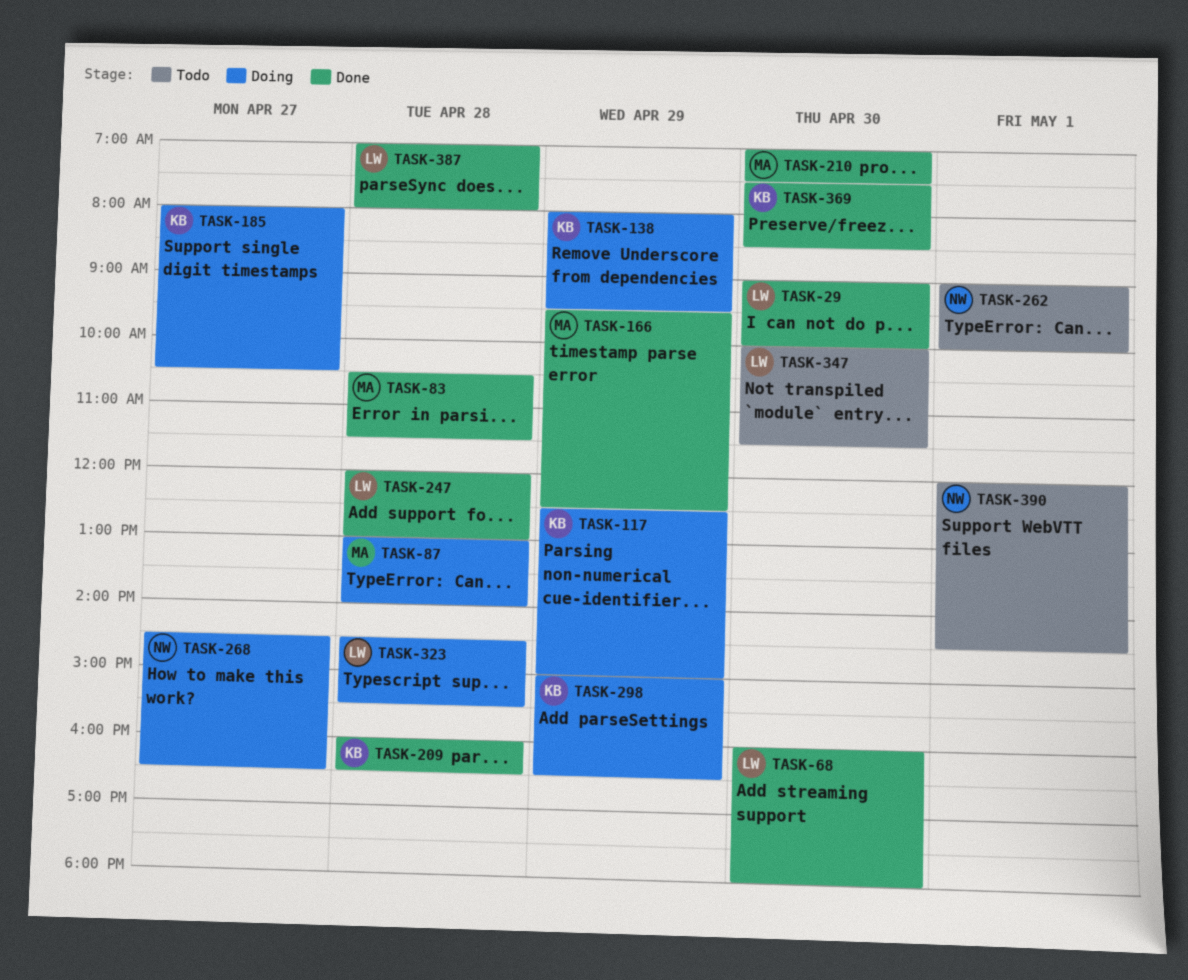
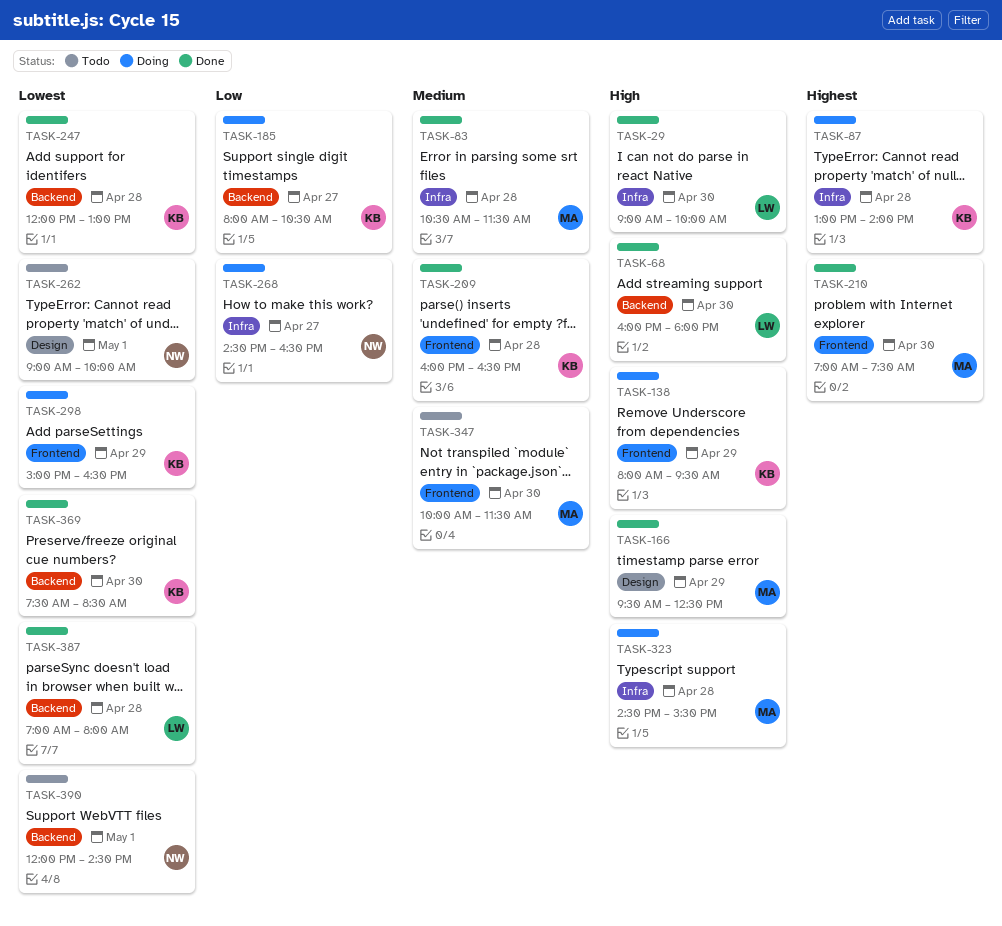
TASK-87, owner: MA -> KB
TASK-117: present -> none
TASK-247, owner: LW -> KB
TASK-323, owner: LW -> MA
TASK-347, owner: LW -> MA

